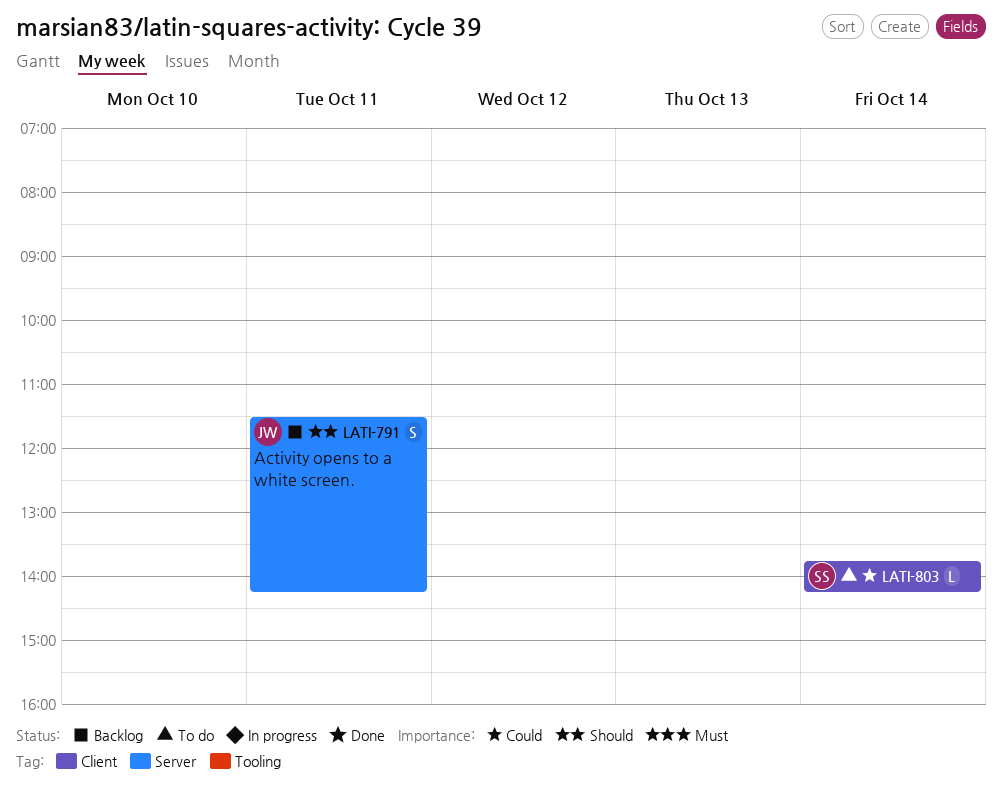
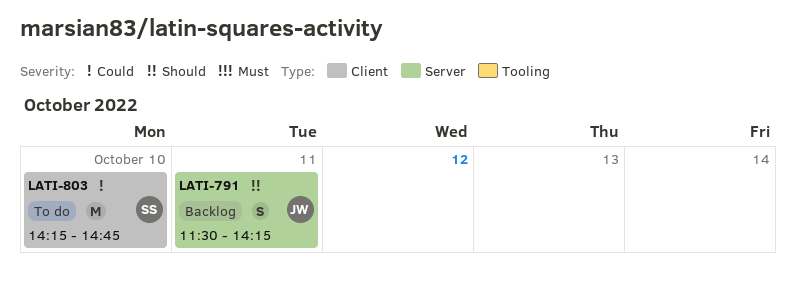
LATI-803, estimate: L -> M
LATI-803, day: Oct 14 -> Oct 10
LATI-803, begins: 13:45 -> 14:15
LATI-803, ends: 14:15 -> 14:45

